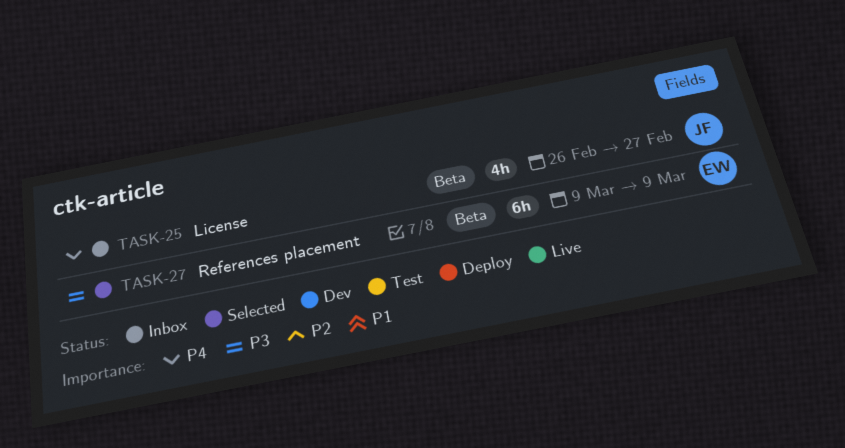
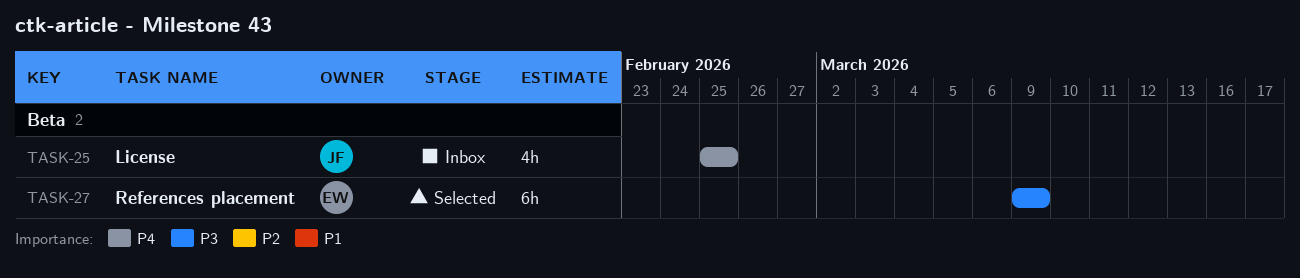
TASK-25, start: Feb 26 -> Feb 25
TASK-25, due: Feb 27 -> Feb 25

